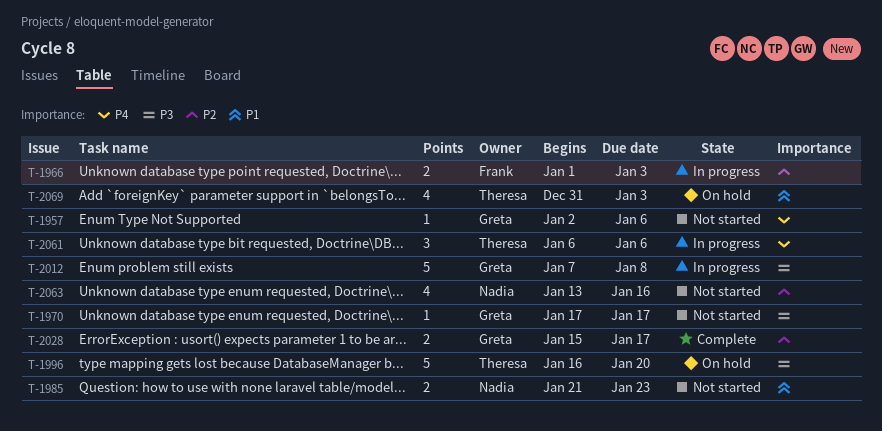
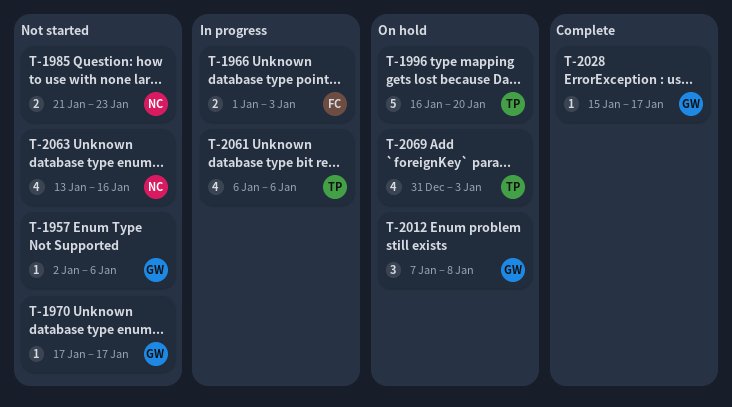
T-2012, status: In progress -> On hold
T-2012, estimate: 5 -> 3
T-2028, estimate: 2 -> 1
T-2061, estimate: 3 -> 4

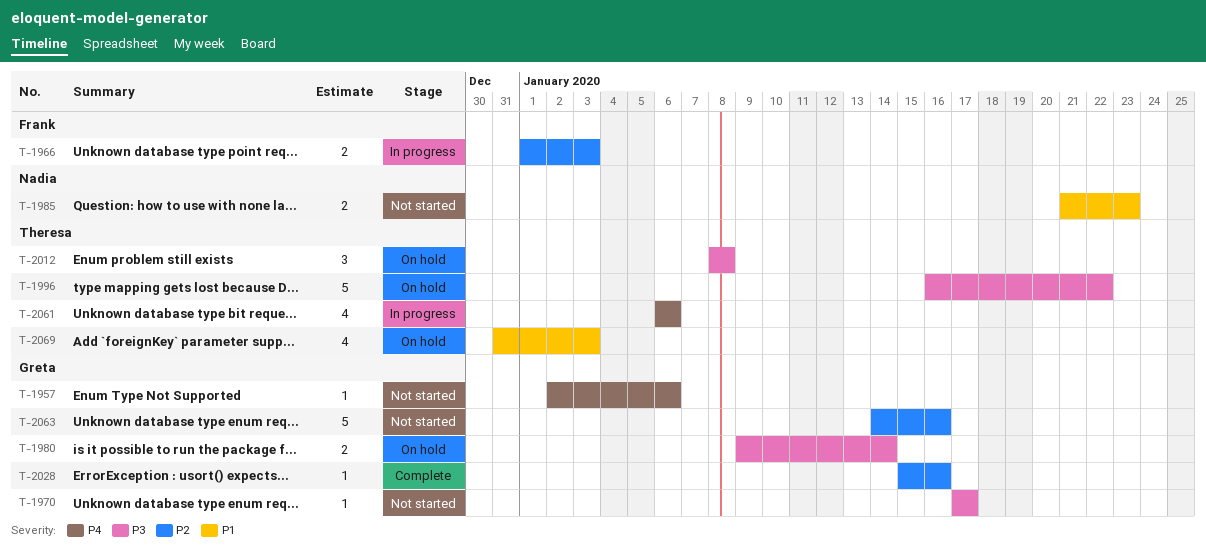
T-1980: none -> present
T-1996, due: Jan 20 -> Jan 22
T-2012, owner: Greta -> Theresa
T-2012, start: Jan 7 -> Jan 8
T-2028, due: Jan 17 -> Jan 16
T-2063, owner: Nadia -> Greta
T-2063, estimate: 4 -> 5
T-2063, start: Jan 13 -> Jan 14

